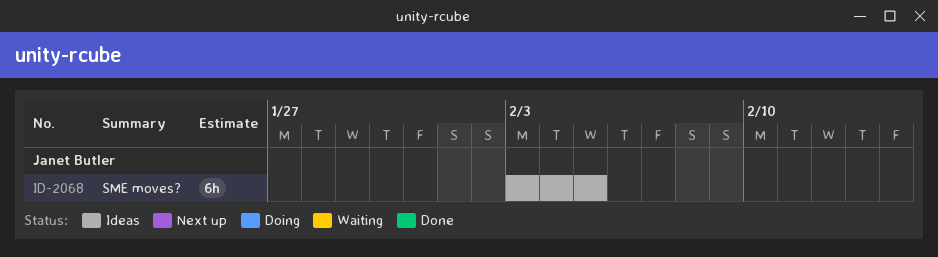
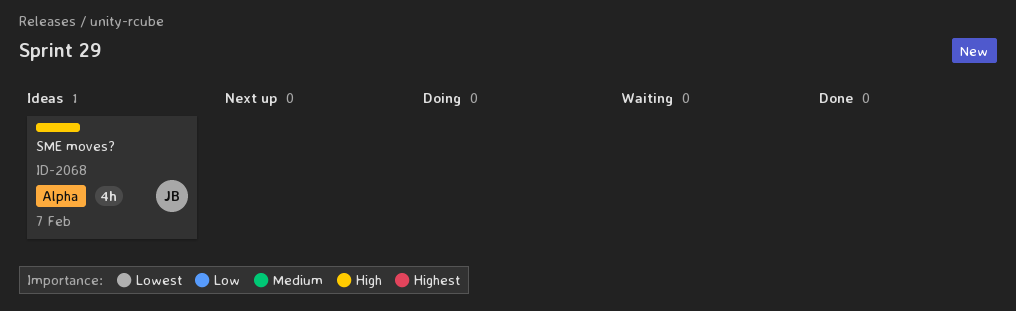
ID-2068, estimate: 6h -> 4h
ID-2068, due: Feb 5 -> Feb 7

